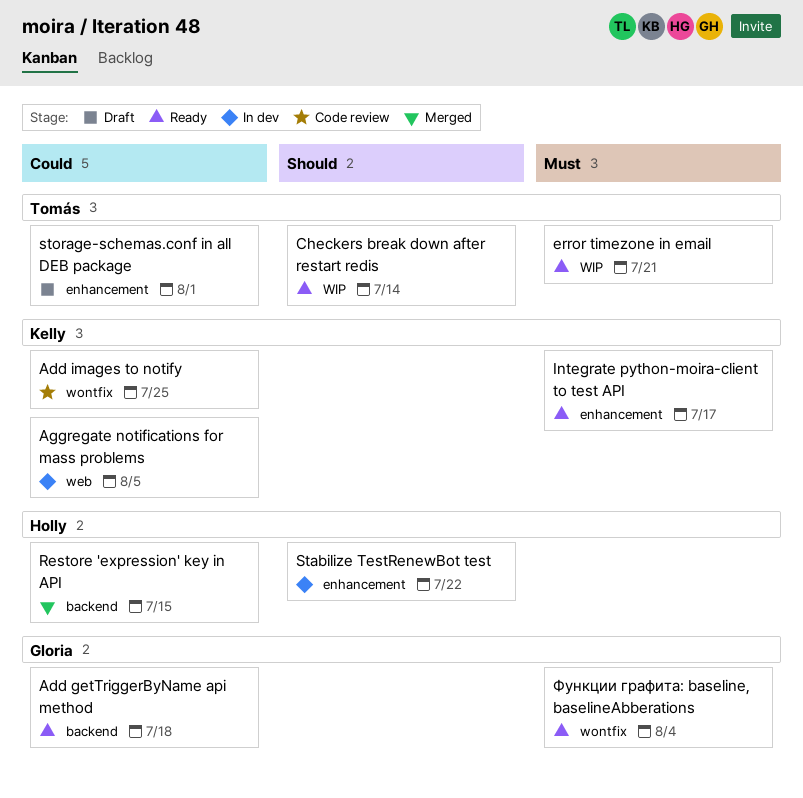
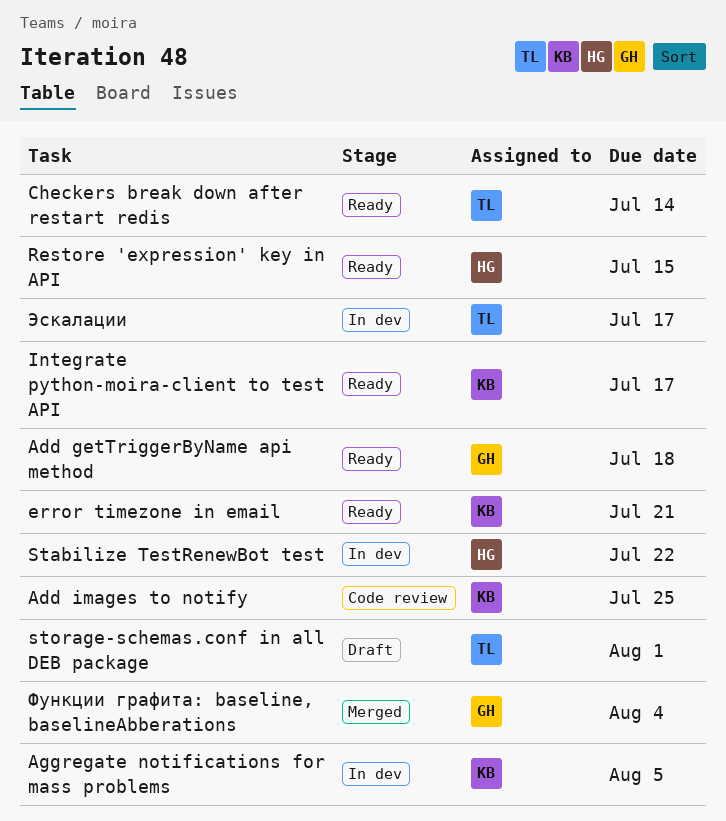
error timezone in email, owner: Tomás -> Kelly
Restore 'expression' key in API, status: Merged -> Ready
Функции графита: baseline, baselineAbberations, status: Ready -> Merged
Эскалации: none -> present

